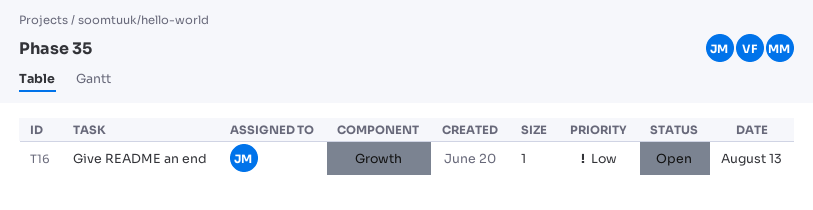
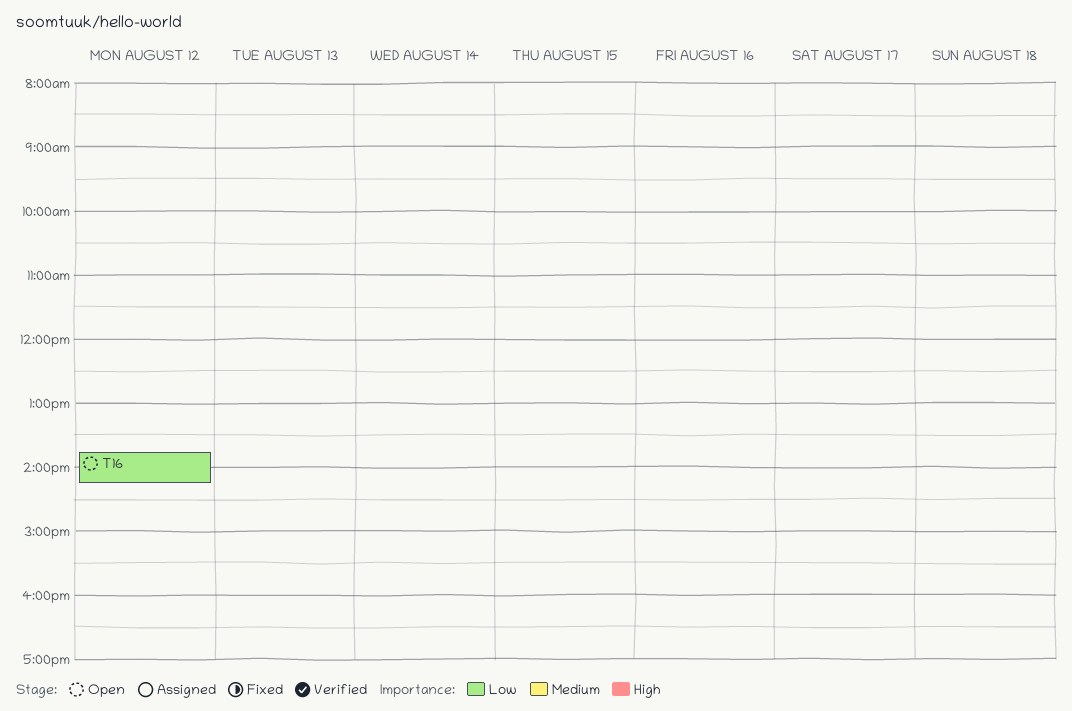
T16, day: Aug 13 -> Aug 12

